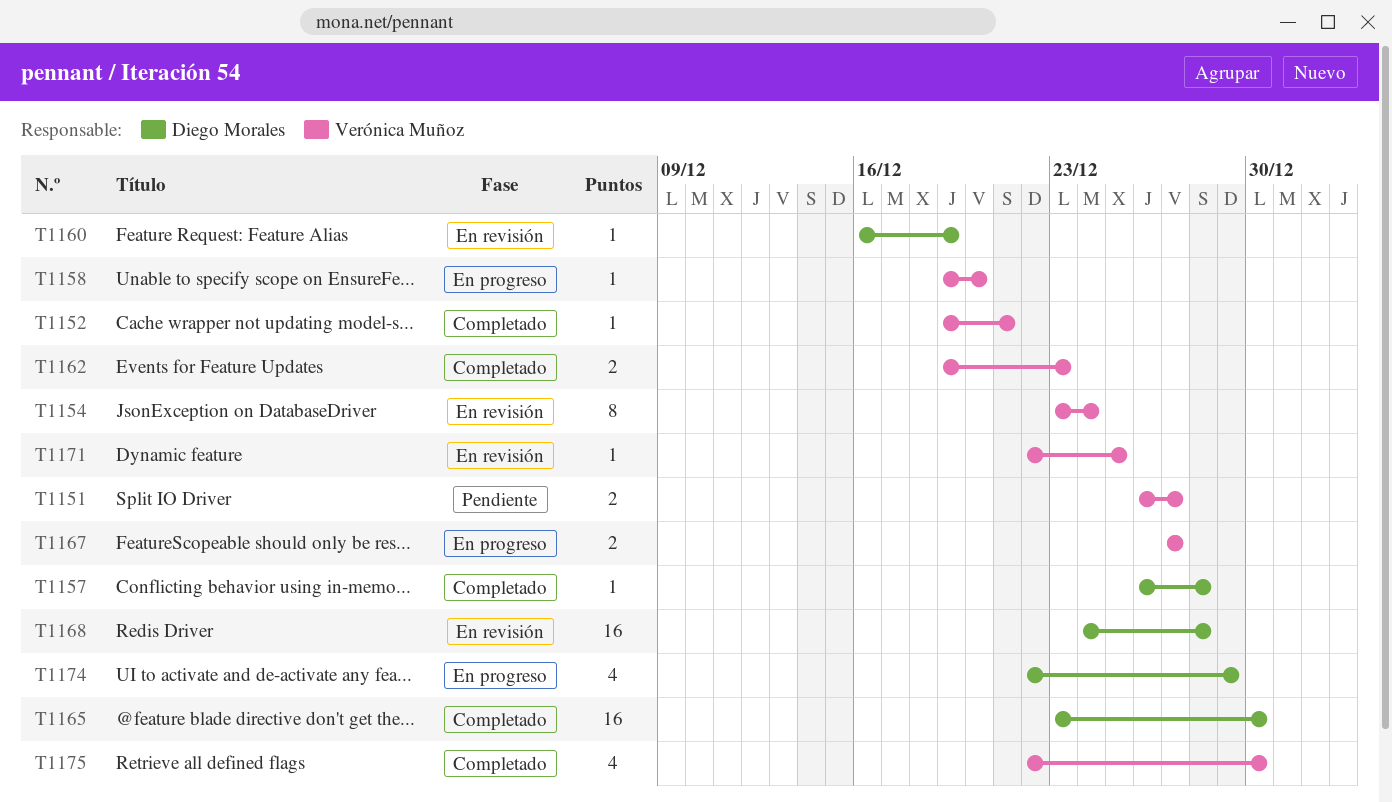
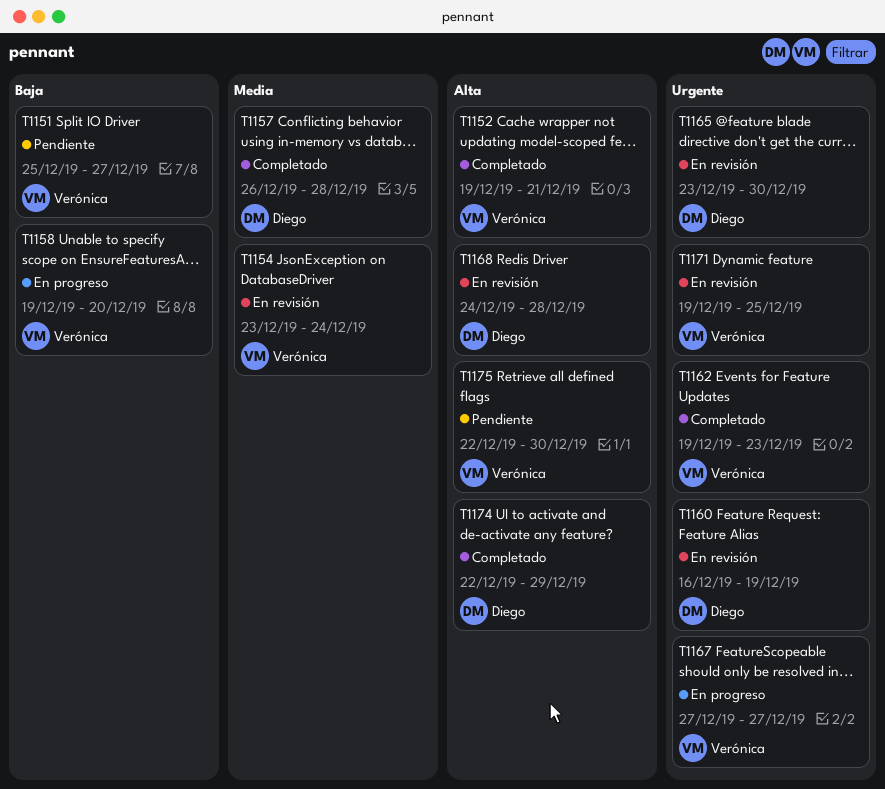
T1151, start: Dec 26 -> Dec 25
T1165, status: Completado -> En revisión
T1171, start: Dec 22 -> Dec 19
T1174, status: En progreso -> Completado
T1175, status: Completado -> Pendiente

